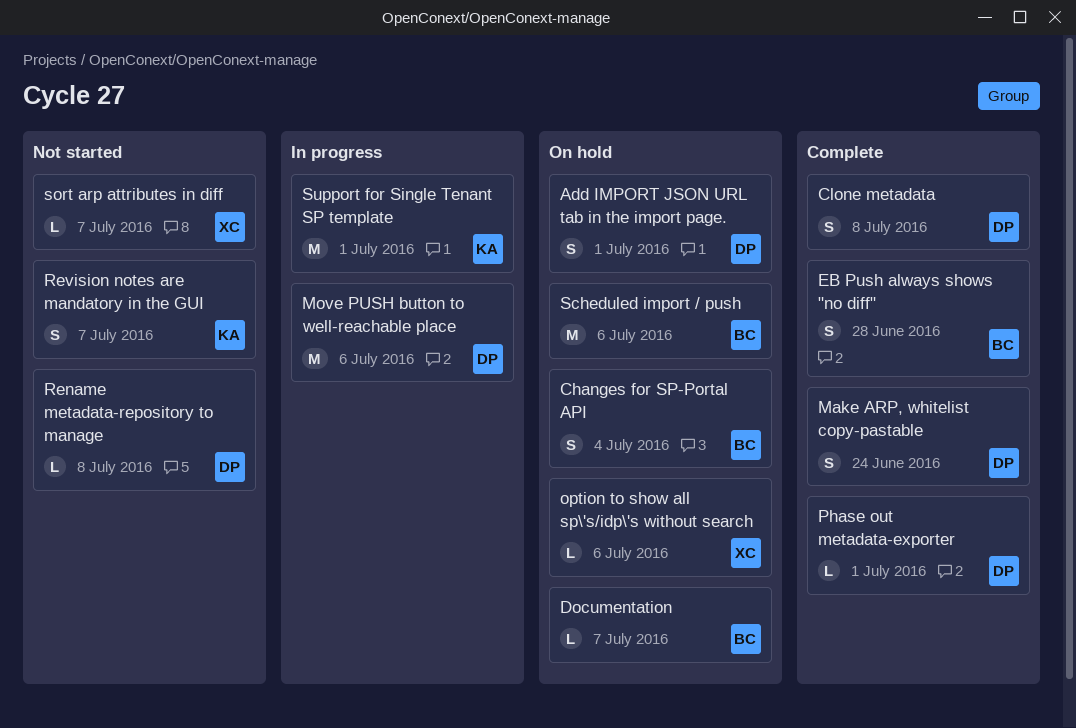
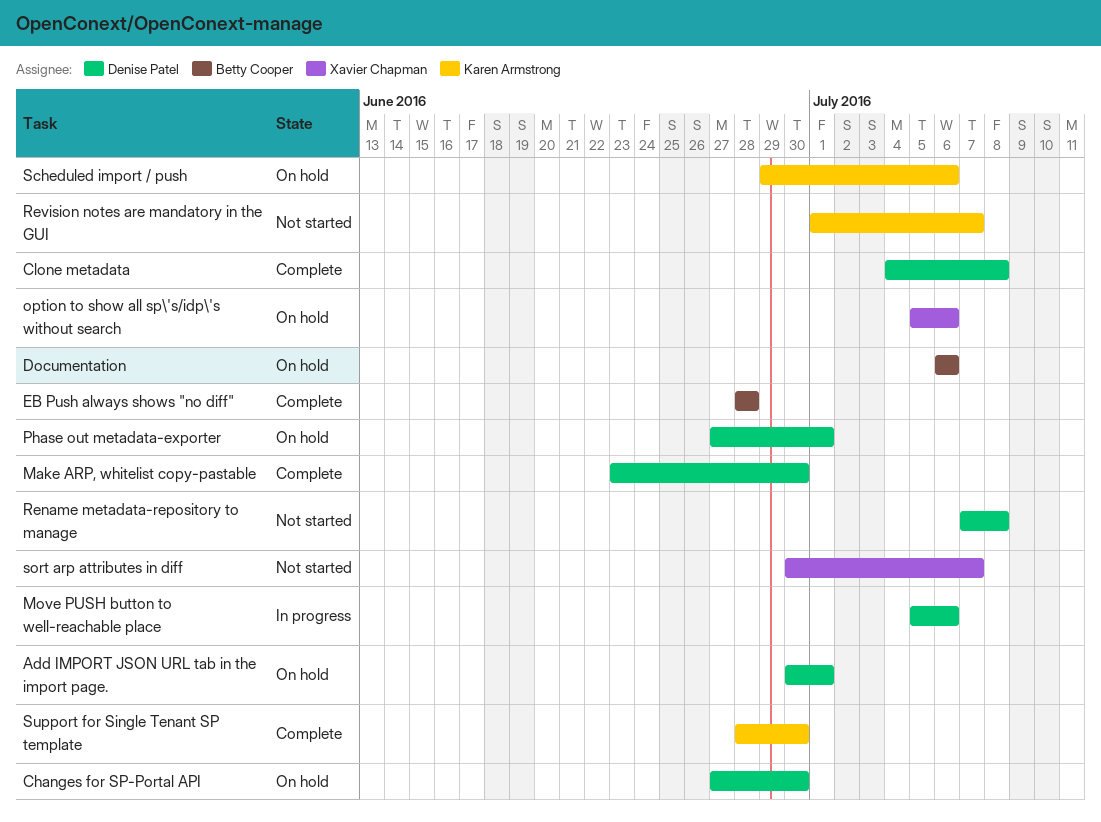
Changes for SP-Portal API, owner: Betty Cooper -> Denise Patel
Changes for SP-Portal API, due: Jul 4 -> Jun 30
Documentation, due: Jul 7 -> Jul 6
Make ARP, whitelist copy-pastable, due: Jun 24 -> Jun 30
Phase out metadata-exporter, status: Complete -> On hold
Scheduled import / push, owner: Betty Cooper -> Karen Armstrong
Support for Single Tenant SP template, status: In progress -> Complete
Support for Single Tenant SP template, due: Jul 1 -> Jun 30

